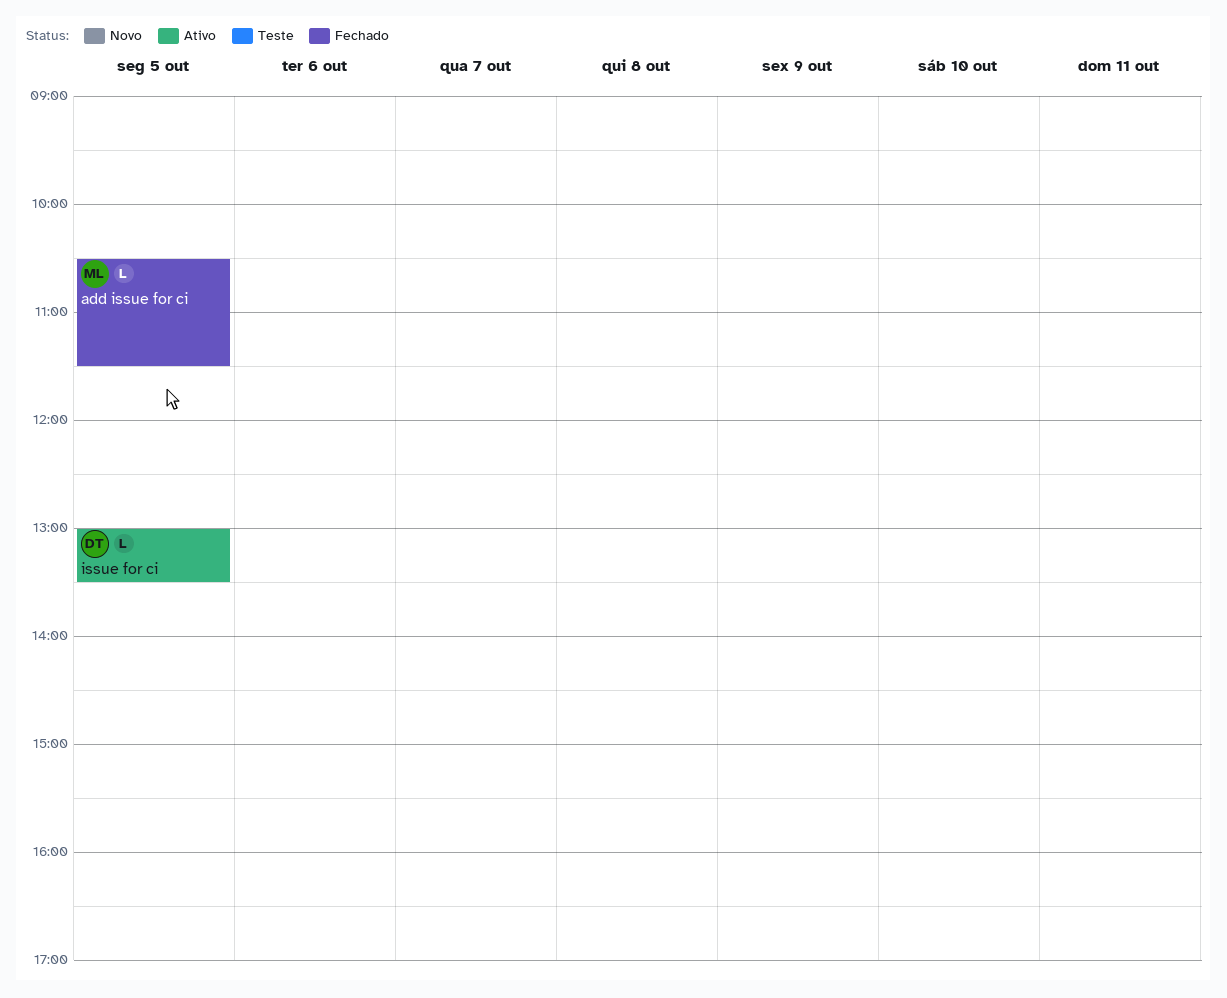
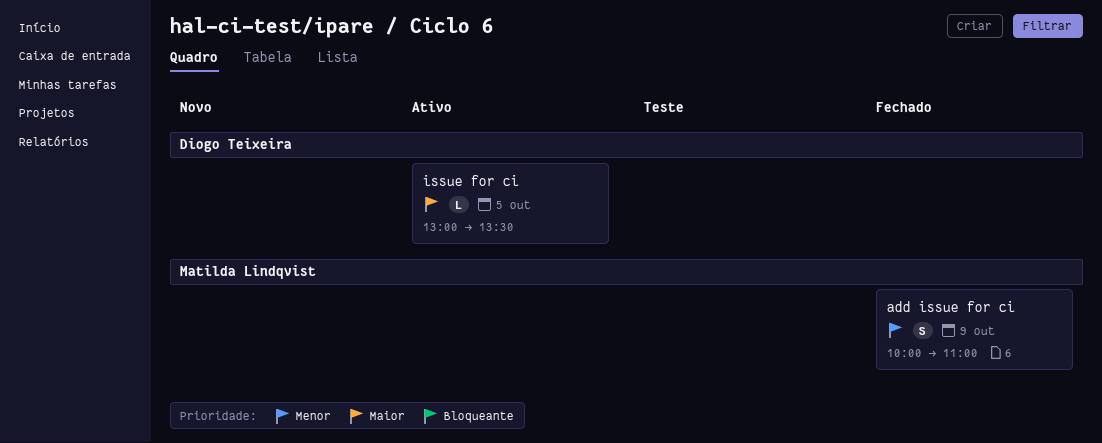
add issue for ci, estimate: L -> S
add issue for ci, day: Oct 5 -> Oct 9
add issue for ci, begins: 10:30 -> 10:00
add issue for ci, ends: 11:30 -> 11:00

